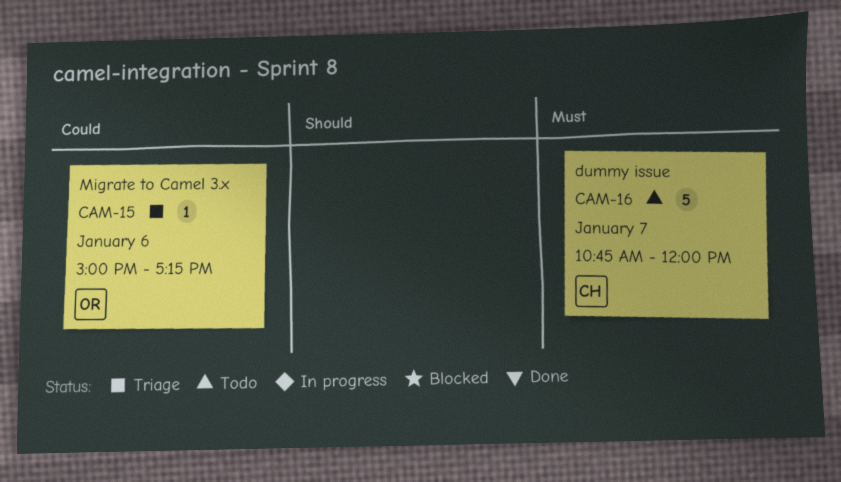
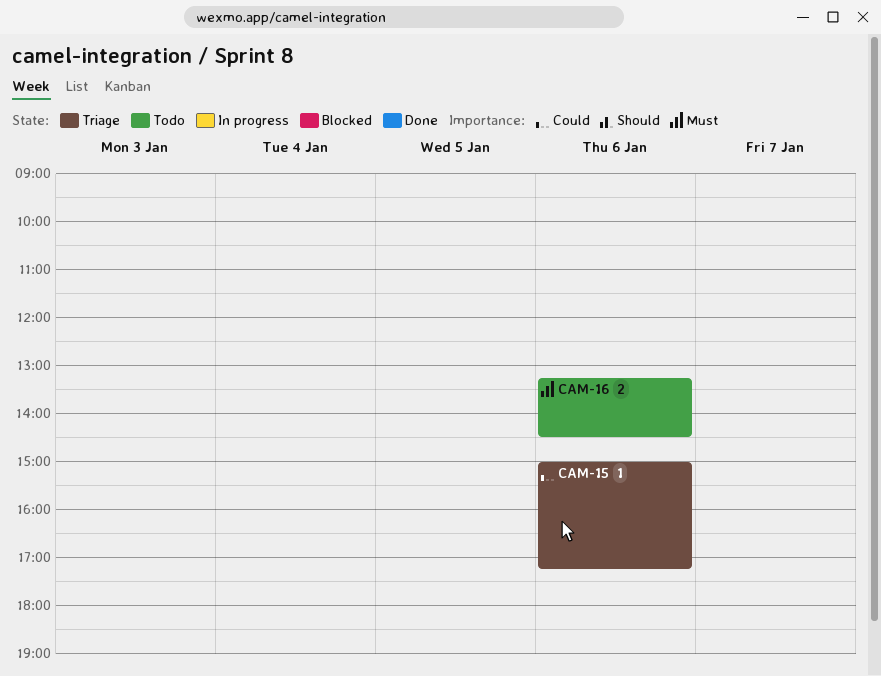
CAM-16, estimate: 5 -> 2
CAM-16, day: Jan 7 -> Jan 6
CAM-16, begins: 10:45 -> 13:15
CAM-16, ends: 12:00 -> 14:30

